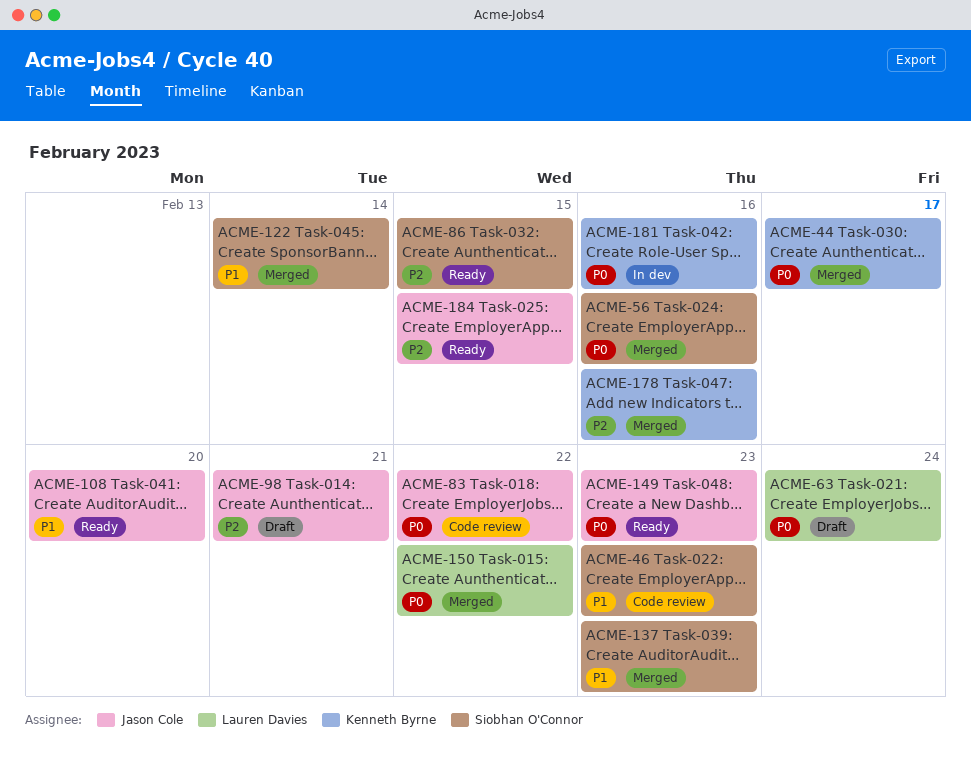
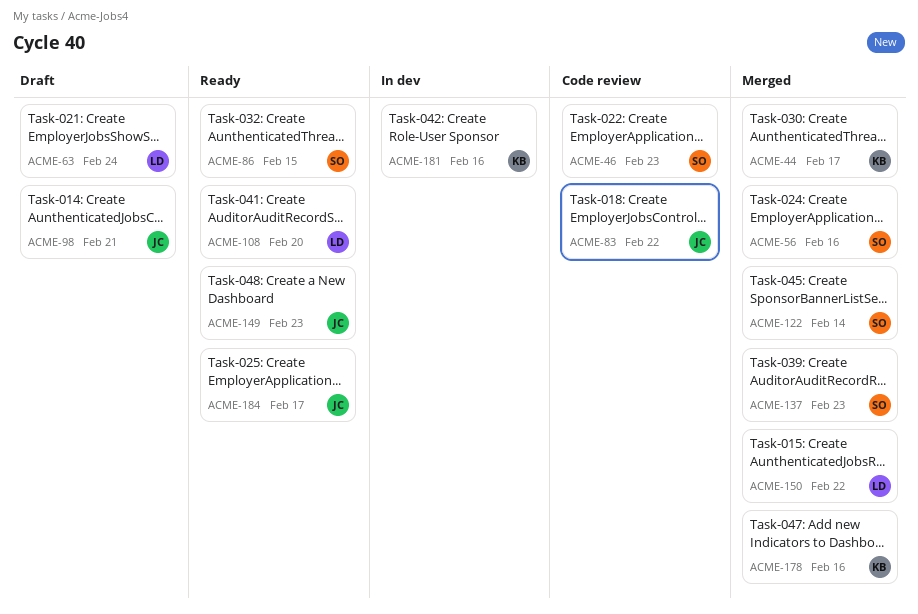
ACME-108, owner: Jason Cole -> Lauren Davies
ACME-184, due: Feb 15 -> Feb 17

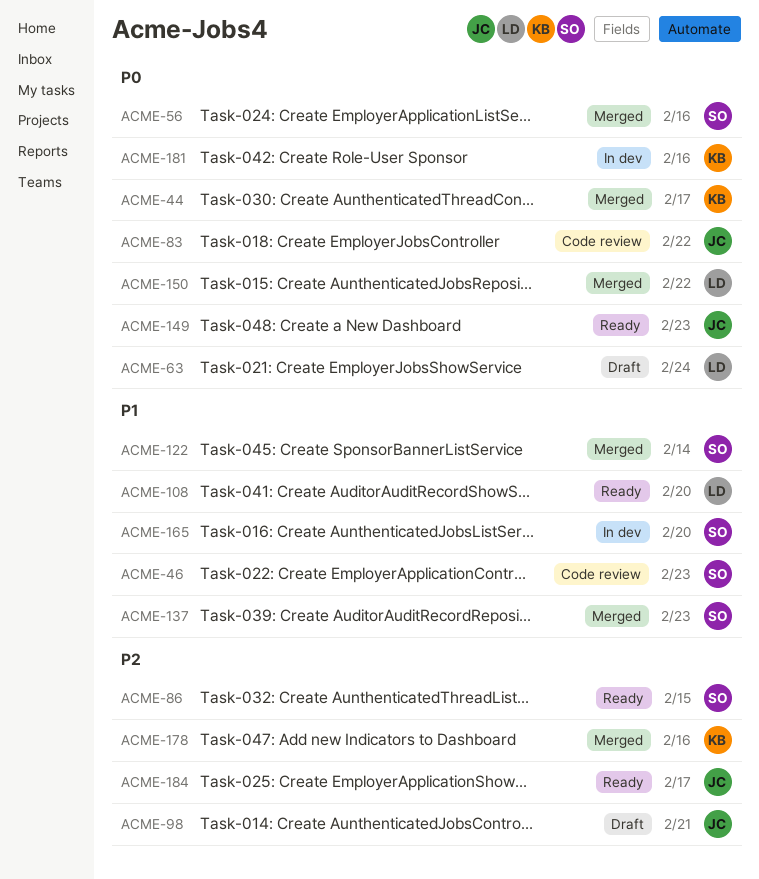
ACME-165: none -> present

